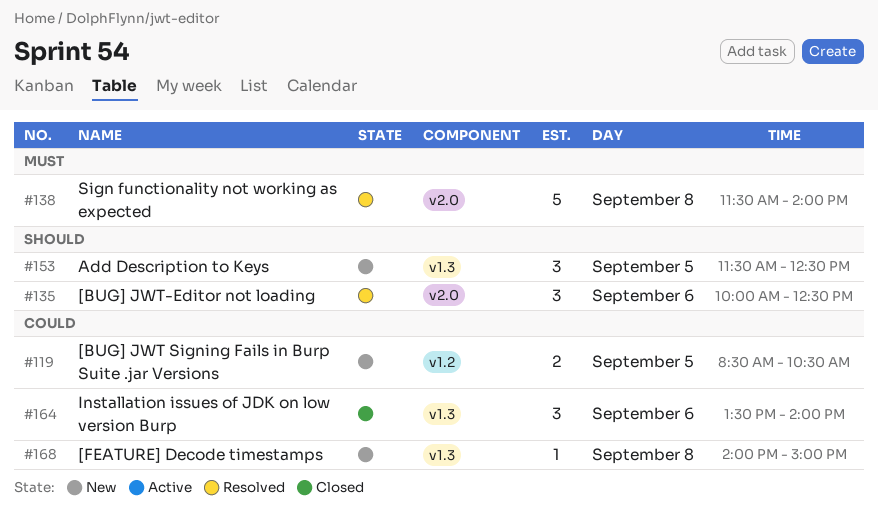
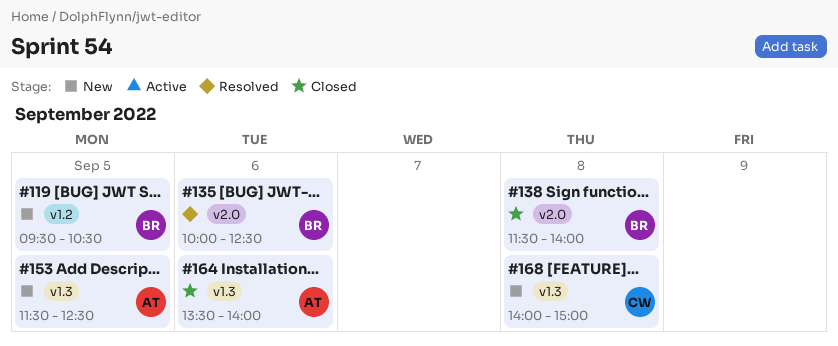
#119, begins: 08:30 -> 09:30
#138, status: Resolved -> Closed

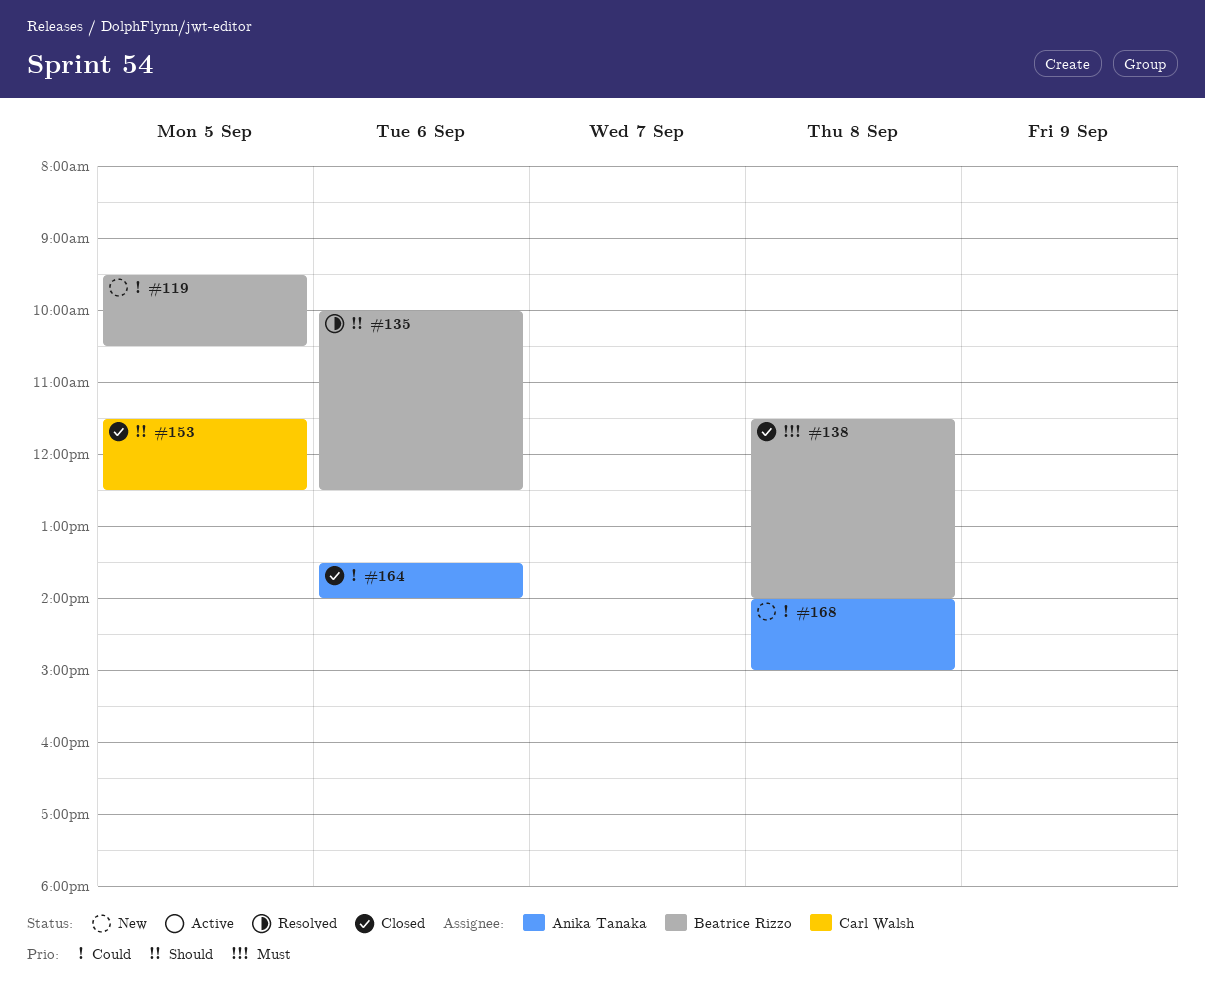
#153, status: New -> Closed
#153, owner: Anika Tanaka -> Carl Walsh
#168, owner: Carl Walsh -> Anika Tanaka

